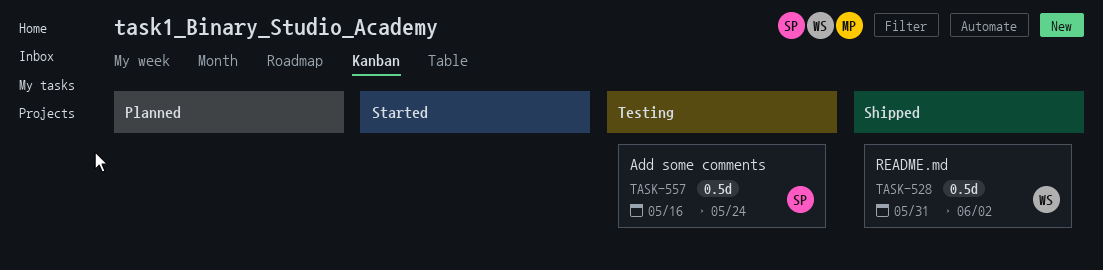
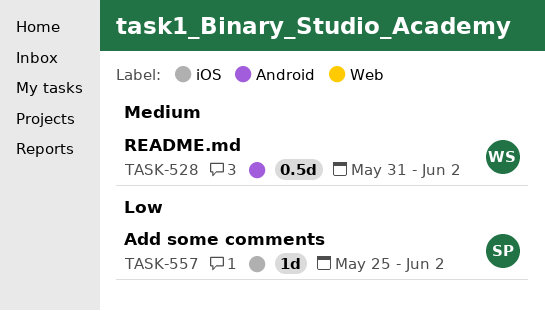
TASK-557, estimate: 0.5d -> 1d
TASK-557, start: May 16 -> May 25
TASK-557, due: May 24 -> Jun 2

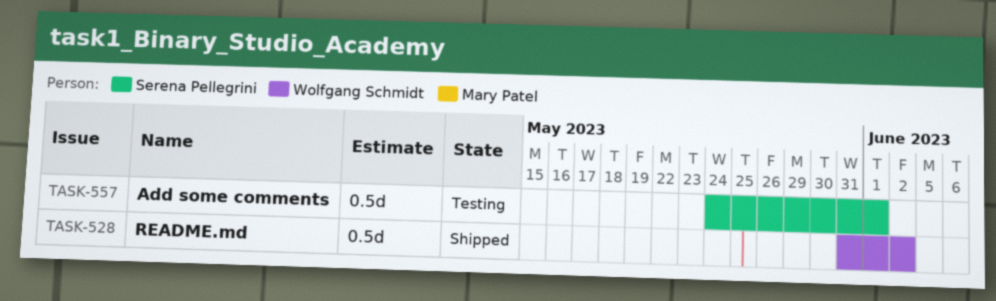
TASK-557, estimate: 1d -> 0.5d
TASK-557, start: May 25 -> May 24
TASK-557, due: Jun 2 -> Jun 1

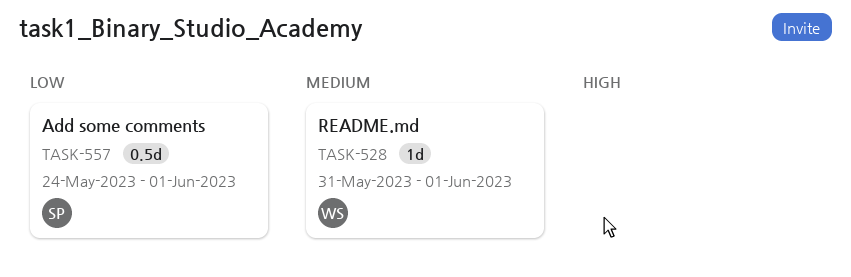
TASK-528, estimate: 0.5d -> 1d
TASK-528, due: Jun 2 -> Jun 1

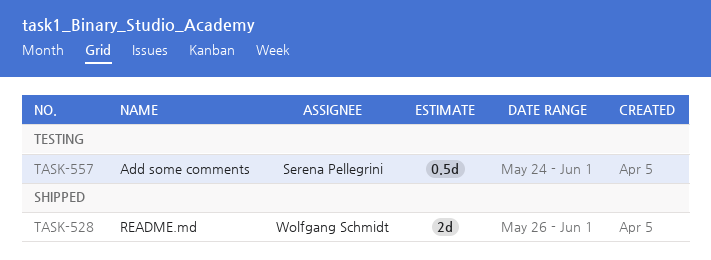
TASK-528, estimate: 1d -> 2d
TASK-528, start: May 31 -> May 26

